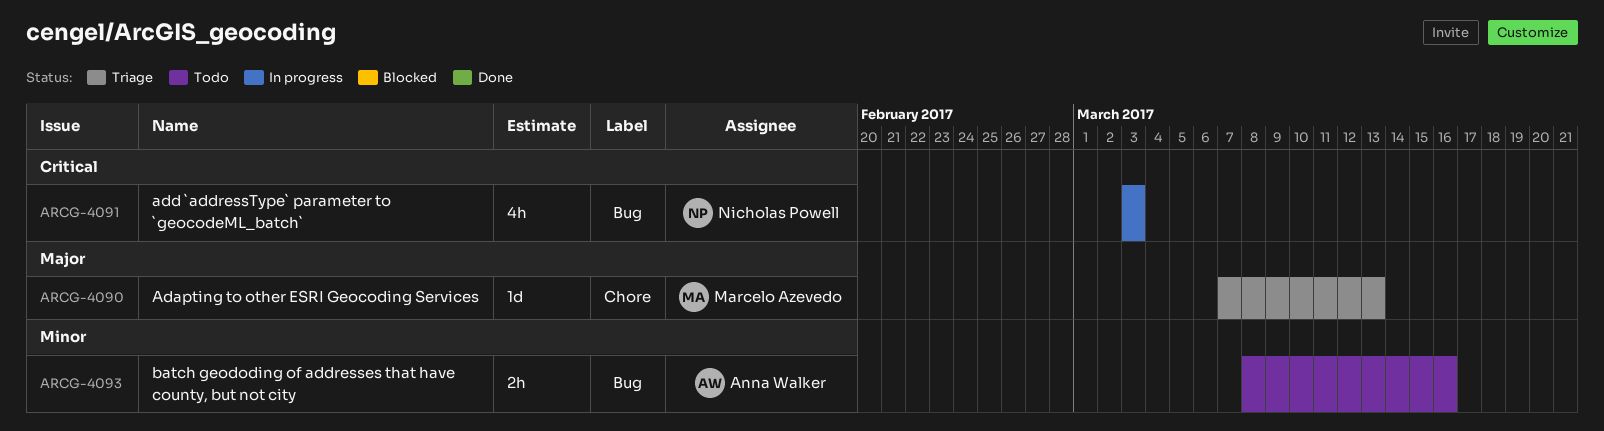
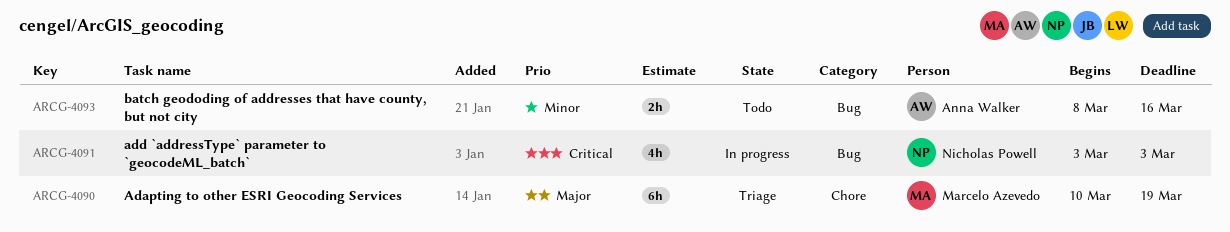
ARCG-4090, estimate: 1d -> 6h
ARCG-4090, start: Mar 7 -> Mar 10
ARCG-4090, due: Mar 13 -> Mar 19

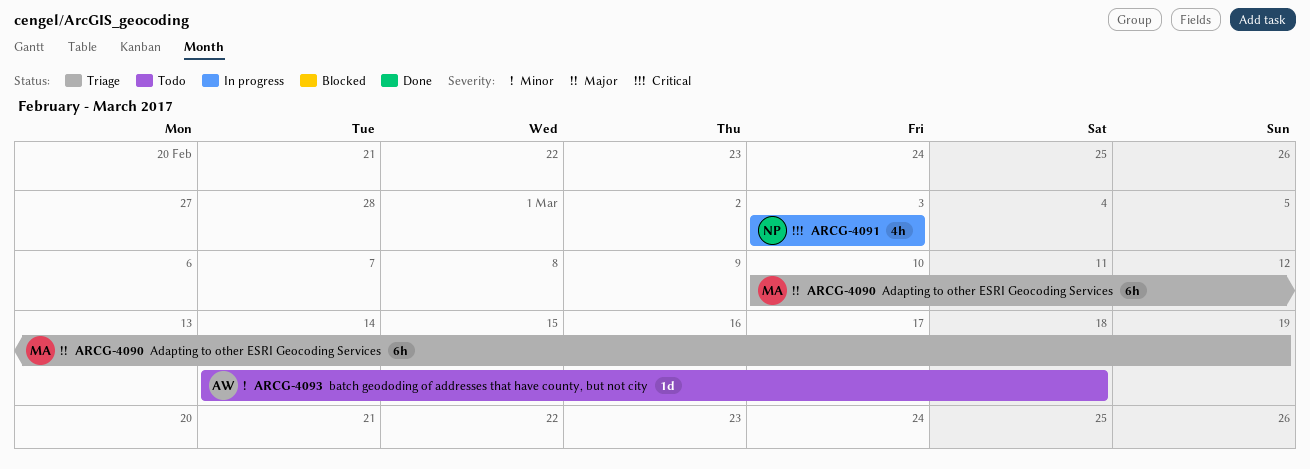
ARCG-4093, estimate: 2h -> 1d
ARCG-4093, start: Mar 8 -> Mar 14
ARCG-4093, due: Mar 16 -> Mar 18

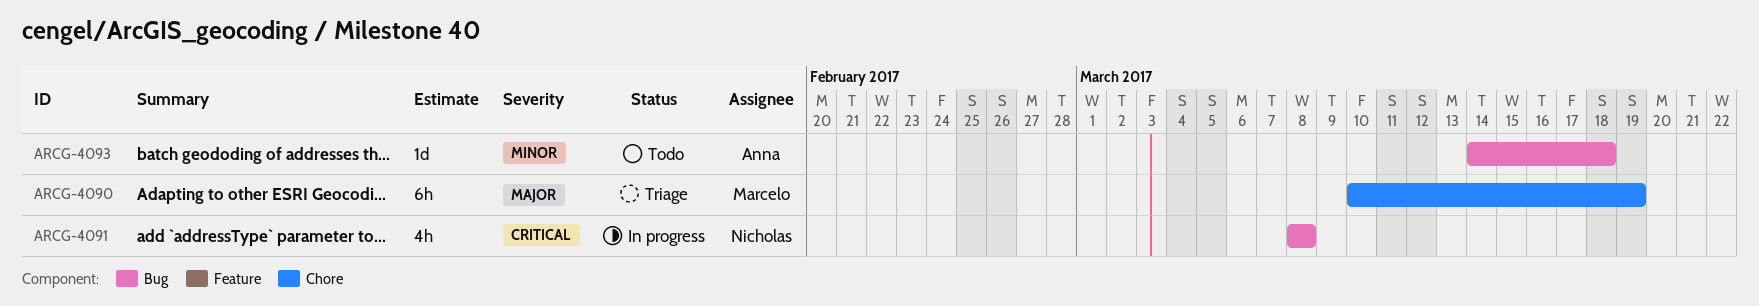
ARCG-4091, start: Mar 3 -> Mar 8
ARCG-4091, due: Mar 3 -> Mar 8

